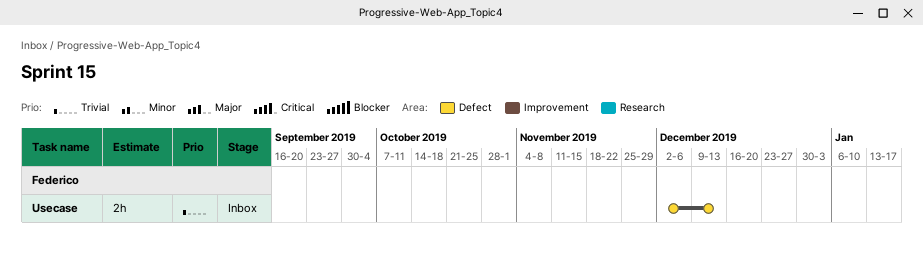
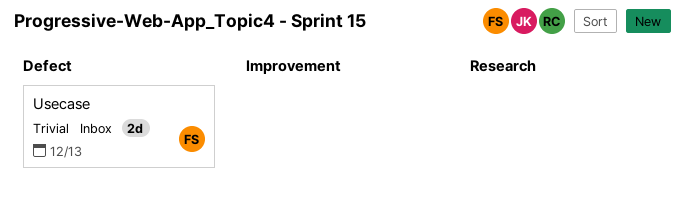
Usecase, estimate: 2h -> 2d

